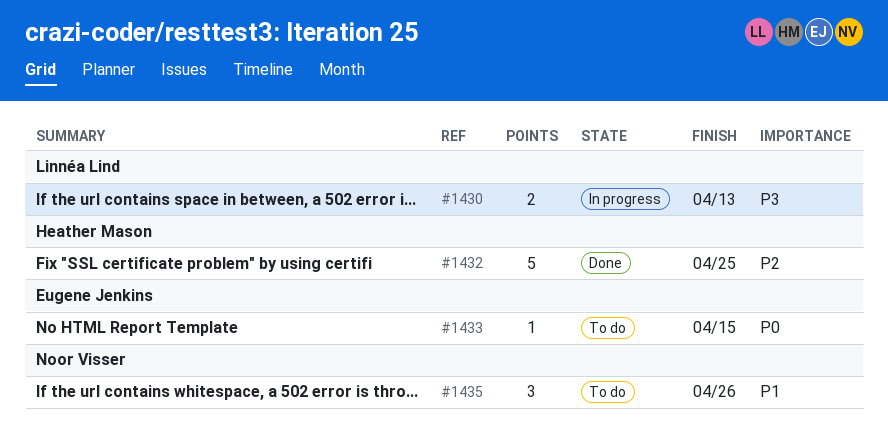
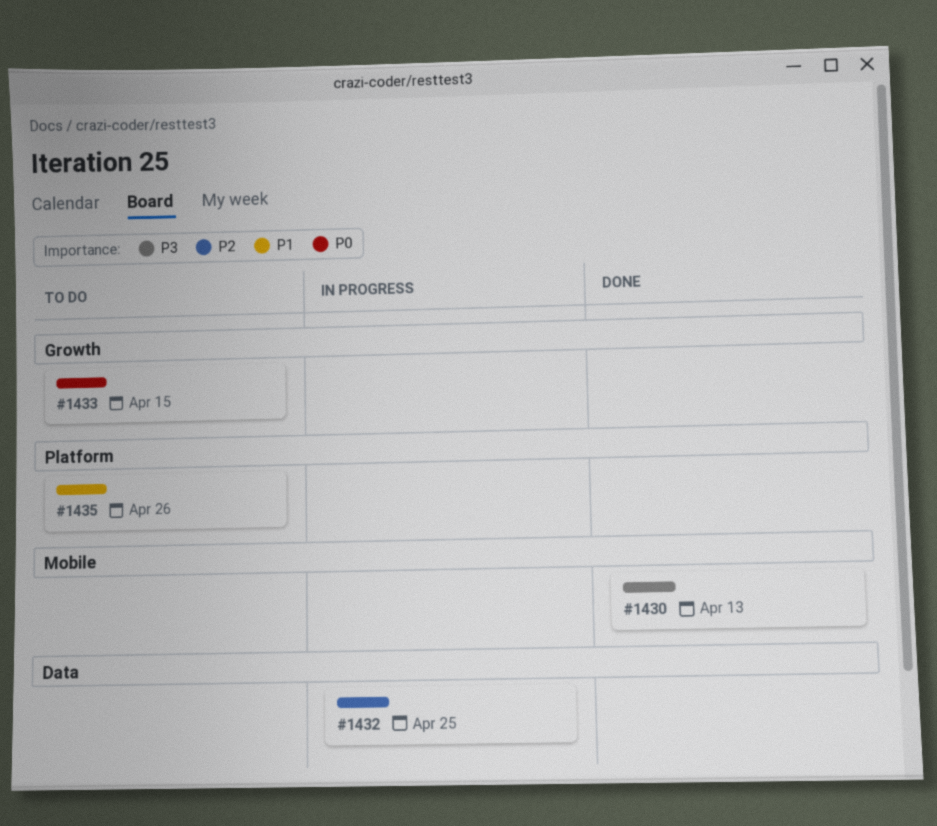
#1430, status: In progress -> Done
#1432, status: Done -> In progress

